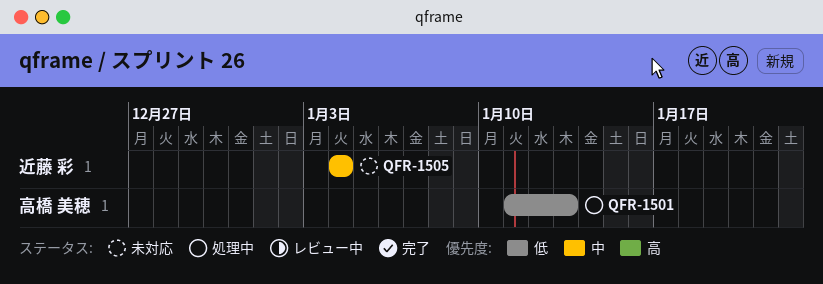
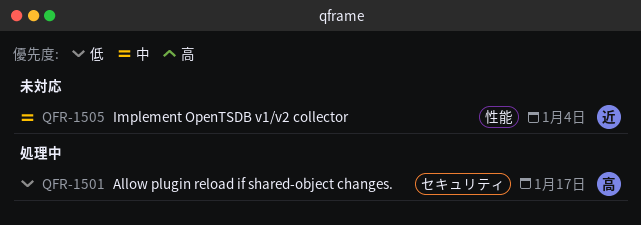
QFR-1501, due: Jan 13 -> Jan 17

